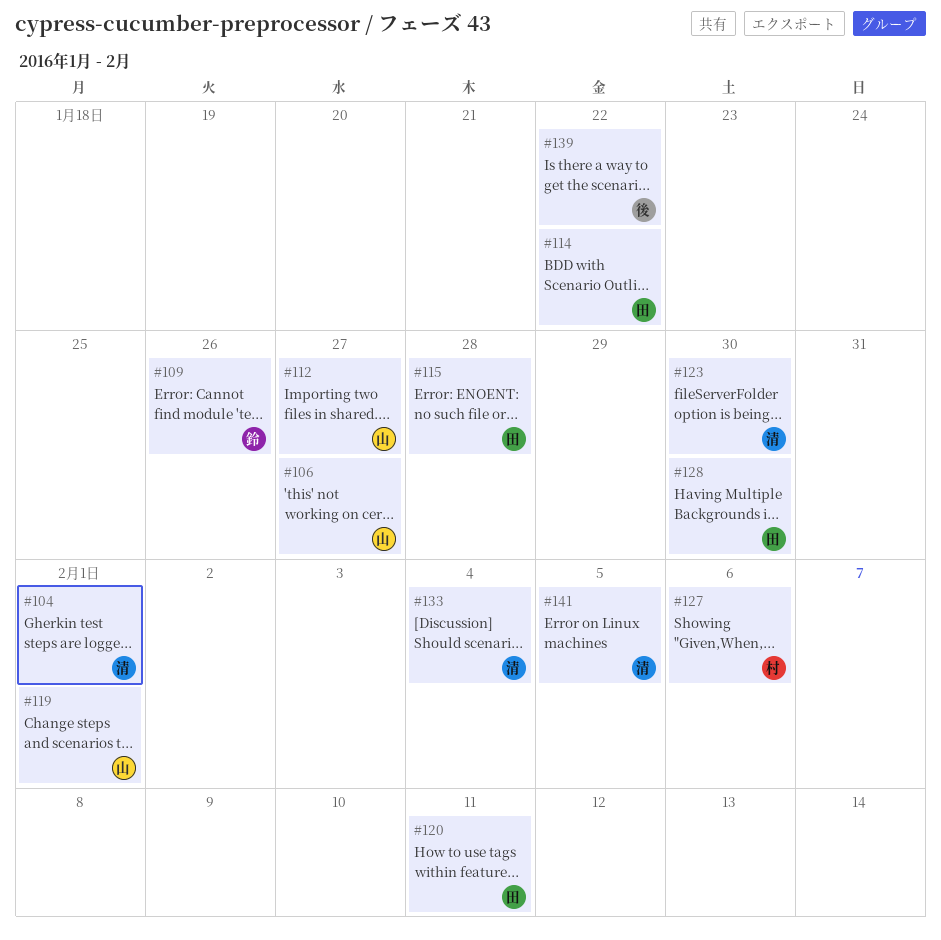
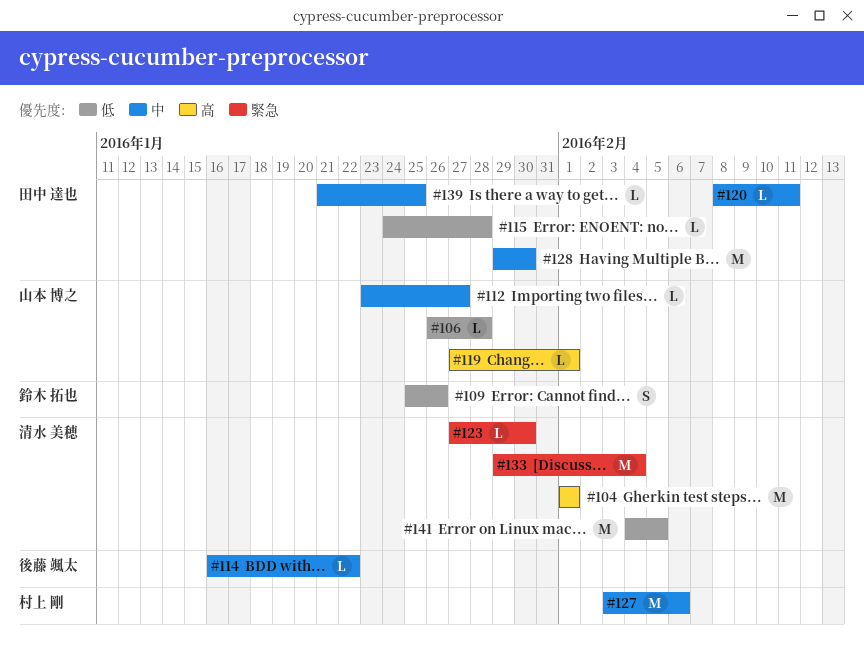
#106, due: Jan 27 -> Jan 28
#114, owner: 田中 達也 -> 後藤 颯太
#139, owner: 後藤 颯太 -> 田中 達也
#139, due: Jan 22 -> Jan 25

